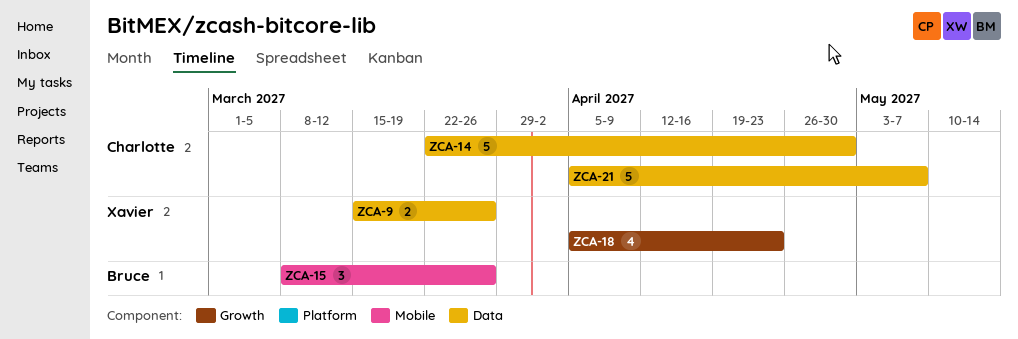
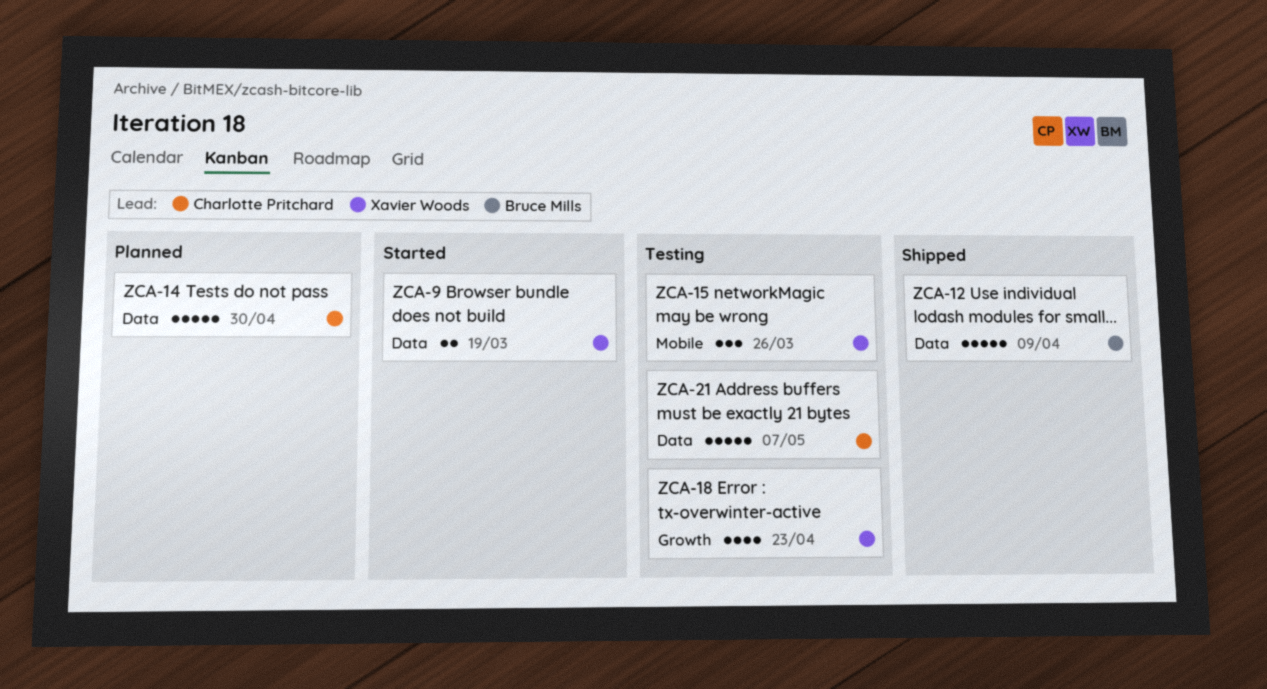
ZCA-9, due: Mar 26 -> Mar 19
ZCA-12: none -> present
ZCA-15, owner: Bruce Mills -> Xavier Woods

